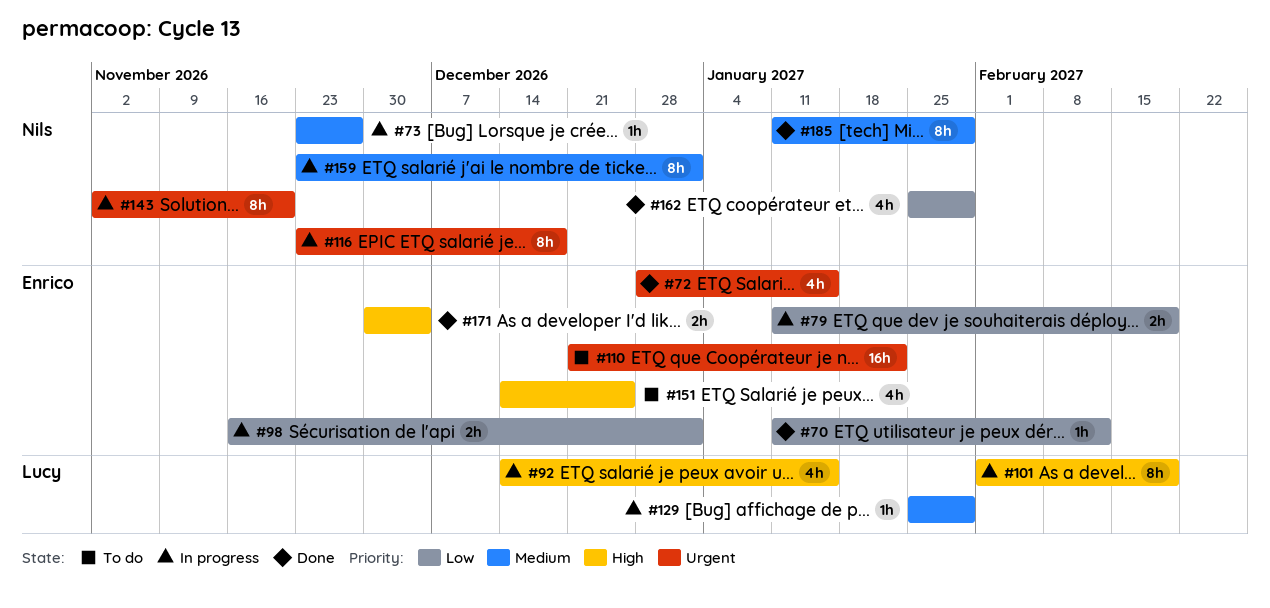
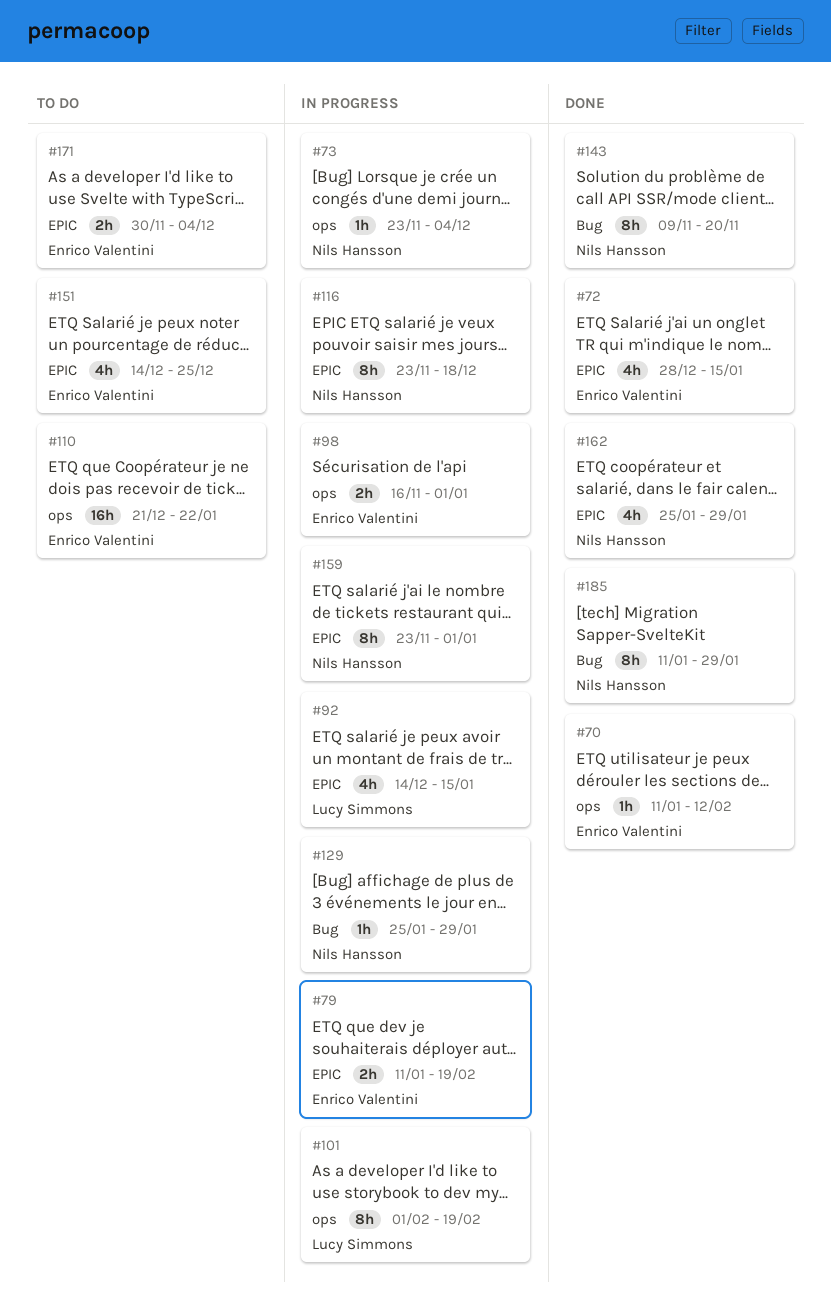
#73, due: Nov 27 -> Dec 4
#129, owner: Lucy Simmons -> Nils Hansson
#143, status: In progress -> Done
#143, start: Nov 2 -> Nov 9
#171, status: Done -> To do

